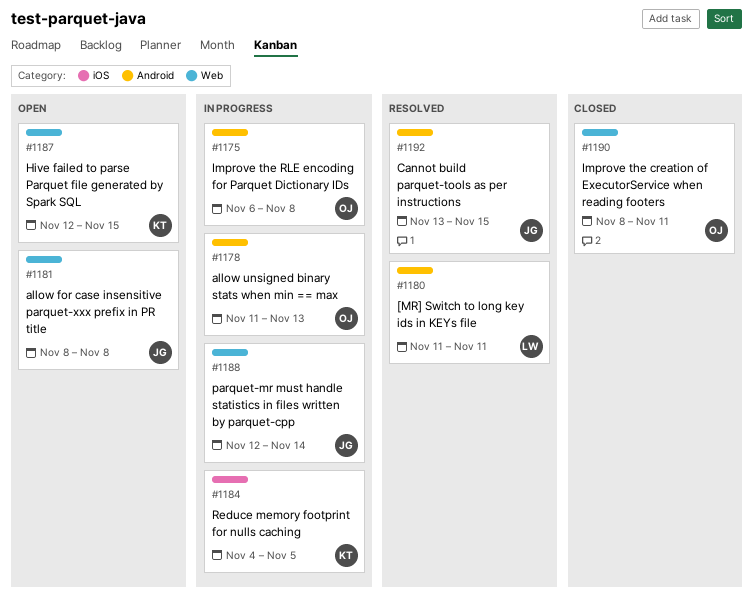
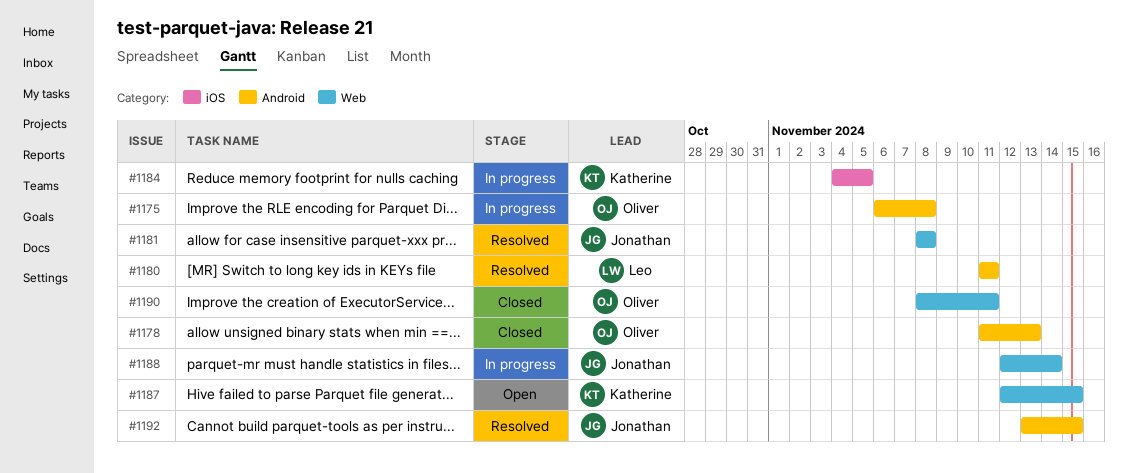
#1178, status: In progress -> Closed
#1181, status: Open -> Resolved

